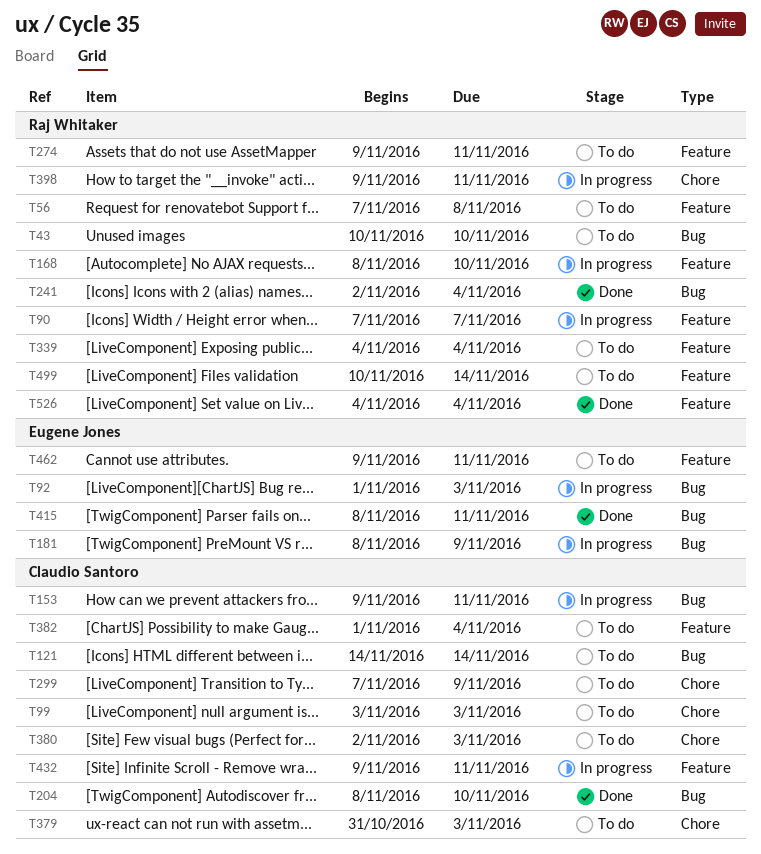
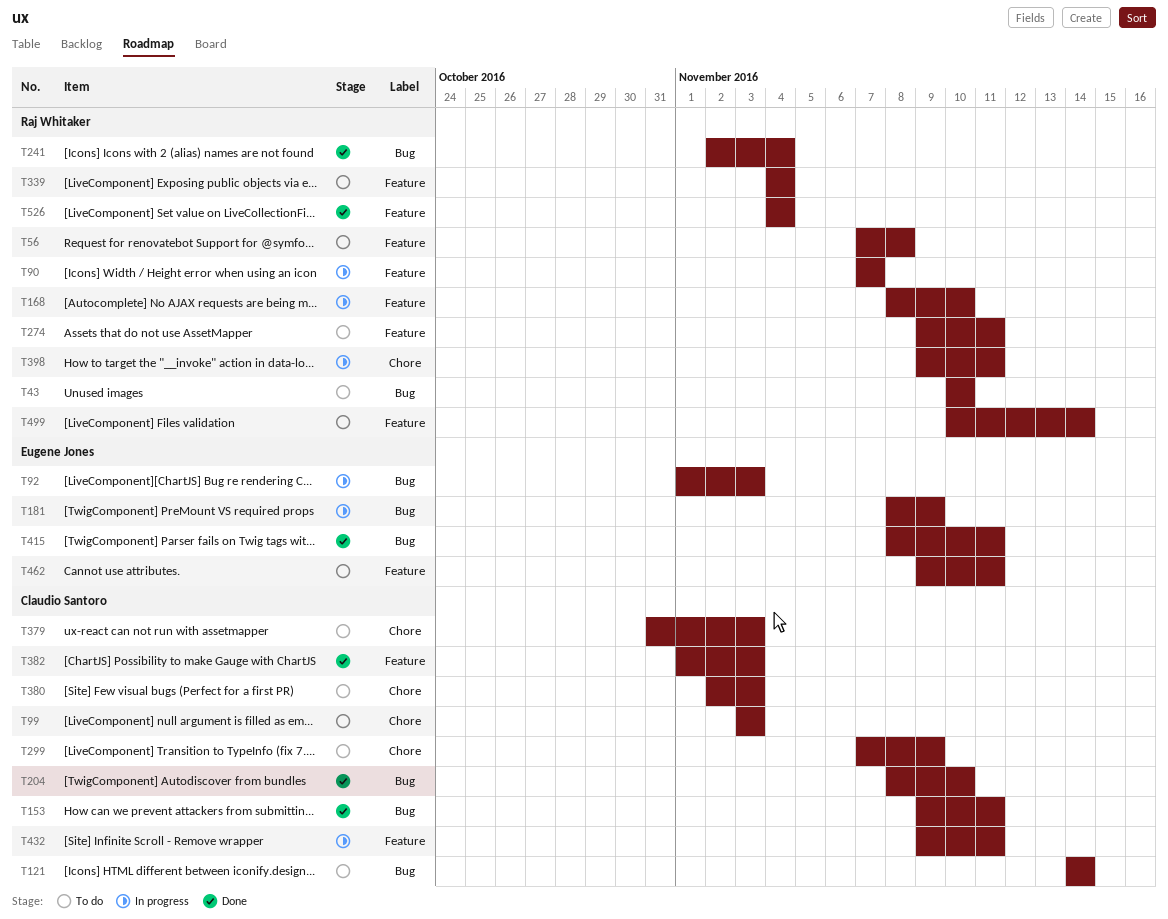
T153, status: In progress -> Done
T382, status: To do -> Done
T382, due: Nov 4 -> Nov 3

